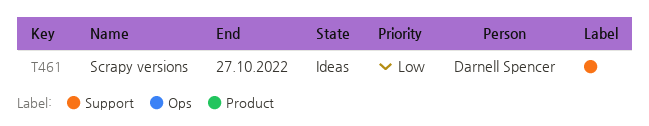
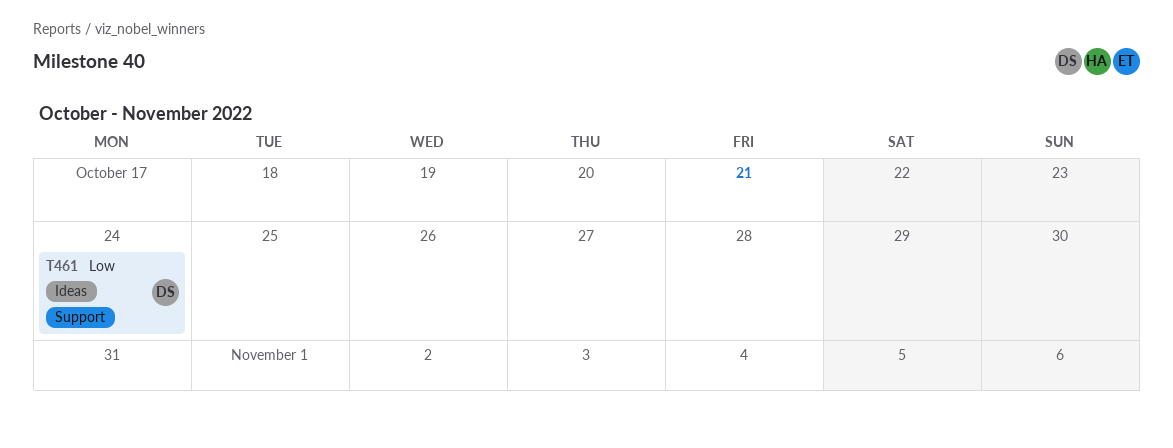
T461, due: Oct 27 -> Oct 24

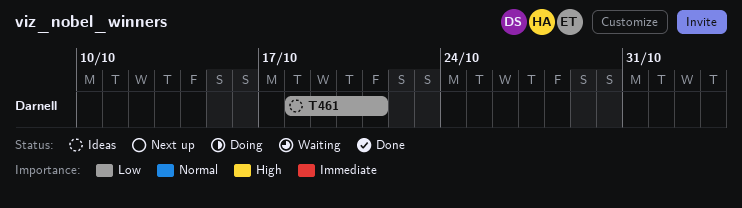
T461, due: Oct 24 -> Oct 21

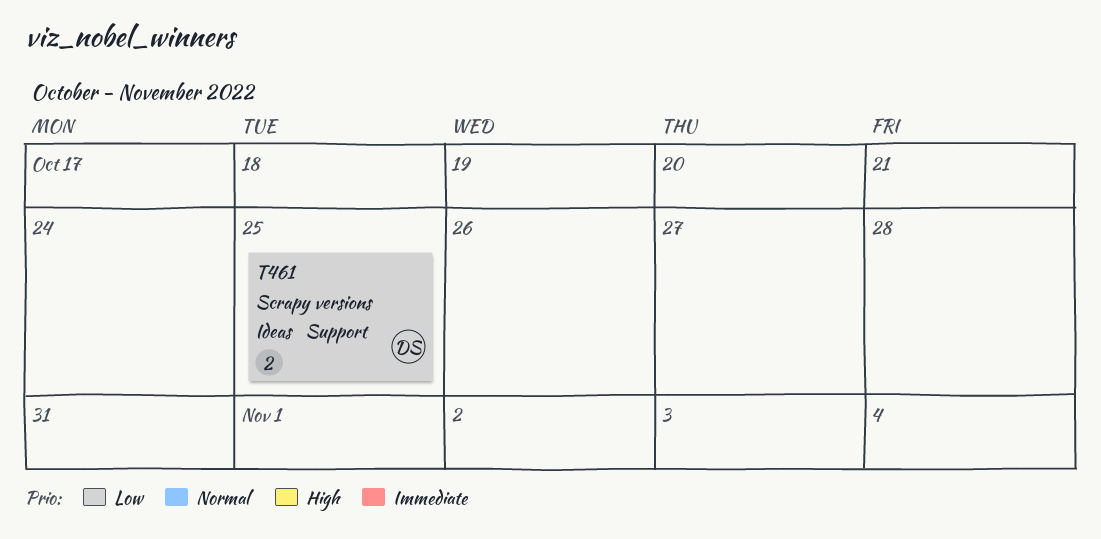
T461, due: Oct 21 -> Oct 25

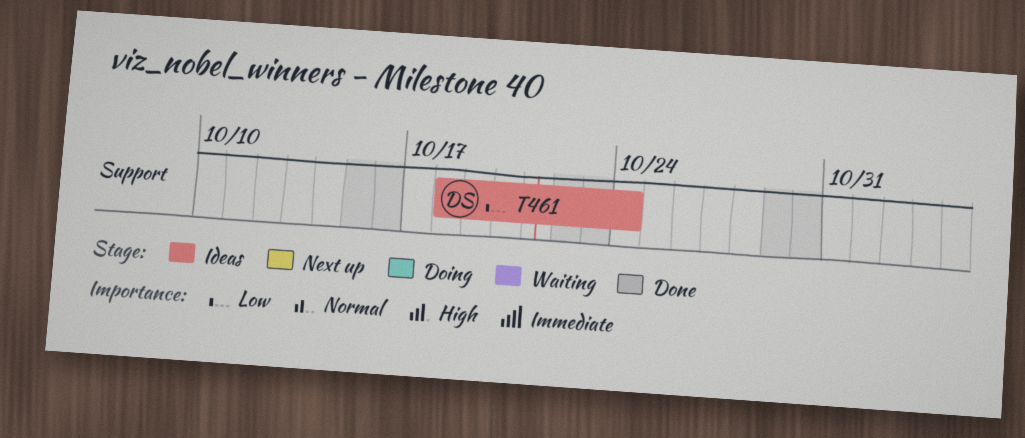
T461, due: Oct 25 -> Oct 24

